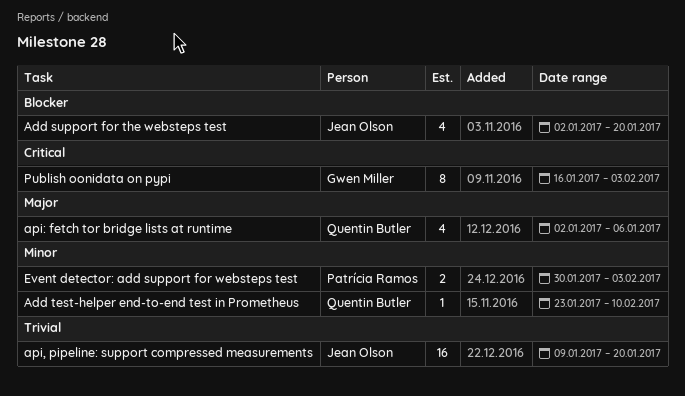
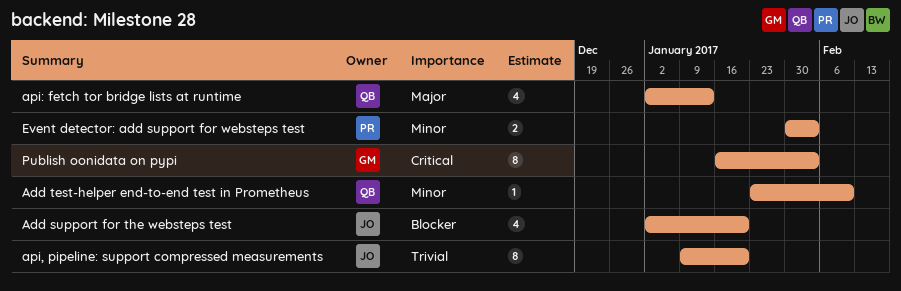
api, pipeline: support compressed measurements, estimate: 16 -> 8
api: fetch tor bridge lists at runtime, due: Jan 6 -> Jan 13

